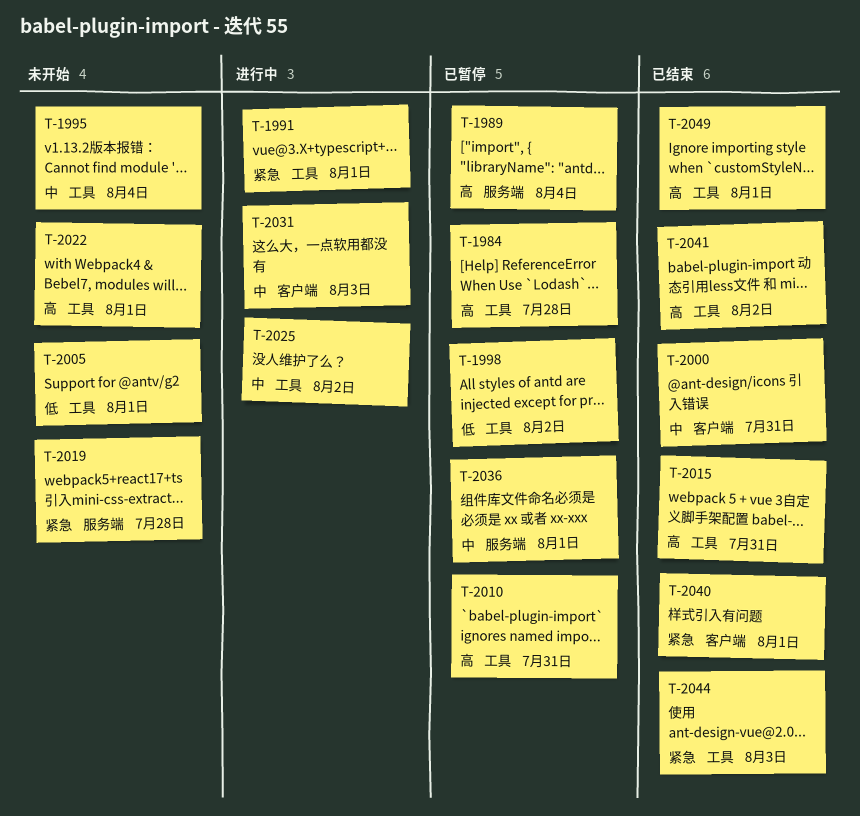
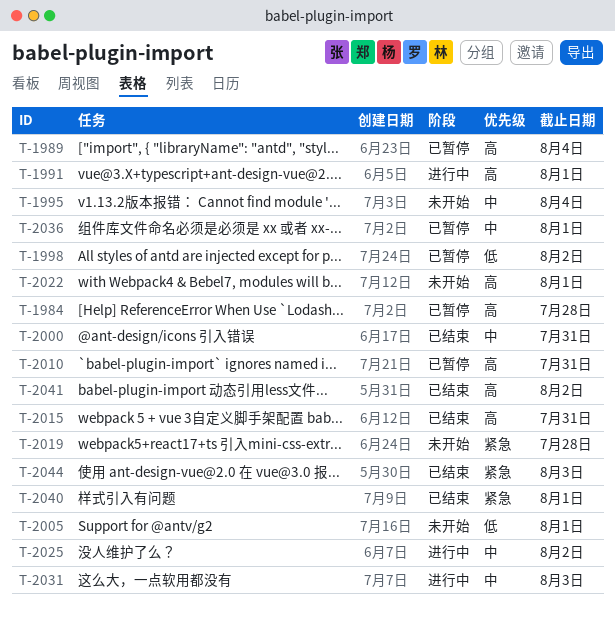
T-1991, priority: 紧急 -> 高
T-2049: present -> none

